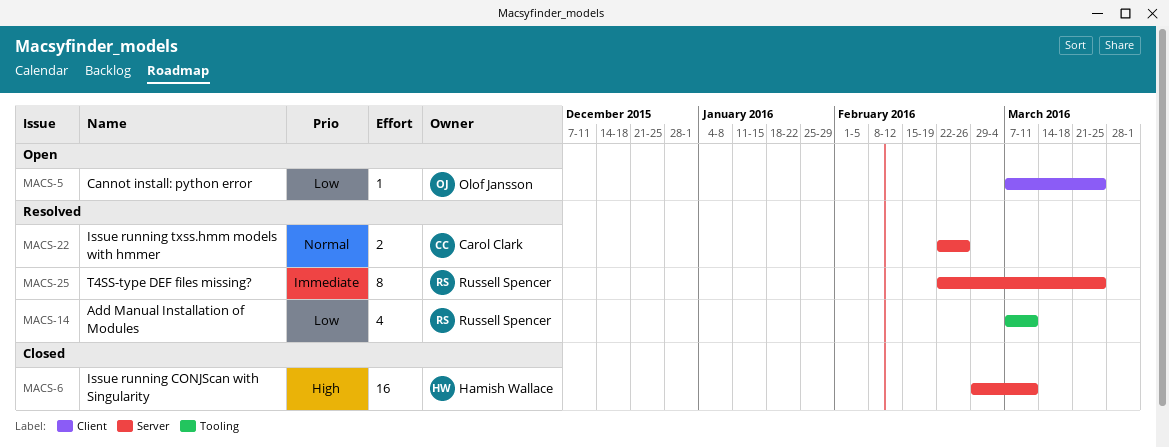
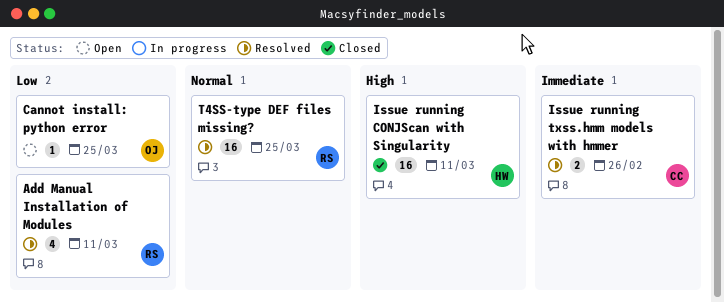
Issue running txss.hmm models with hmmer, priority: Normal -> Immediate
T4SS-type DEF files missing?, priority: Immediate -> Normal
T4SS-type DEF files missing?, estimate: 8 -> 16

